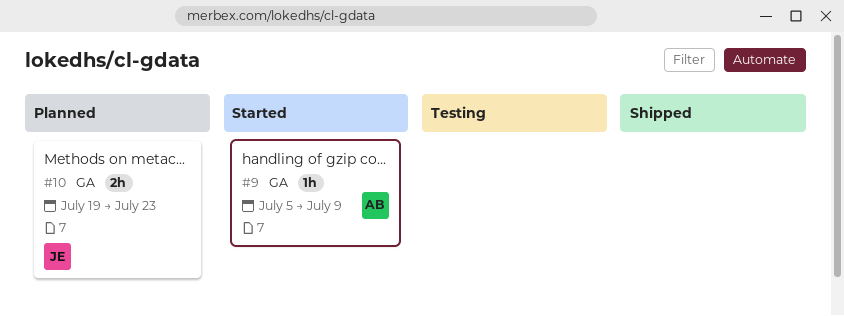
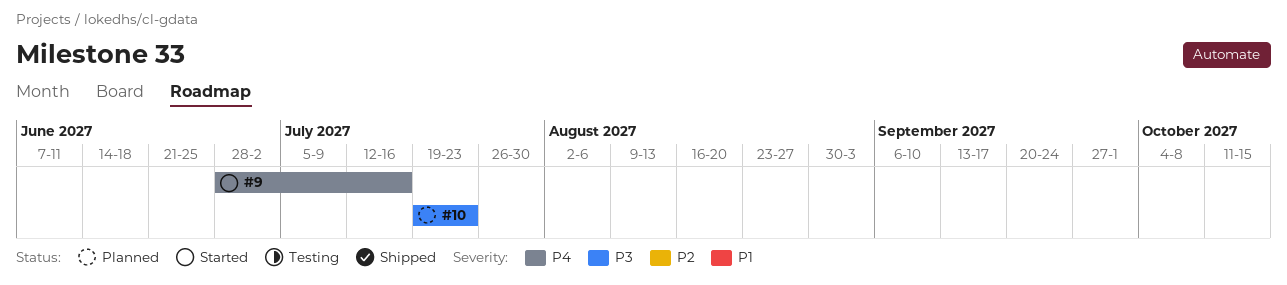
#9, start: Jul 5 -> Jun 28
#9, due: Jul 9 -> Jul 16

